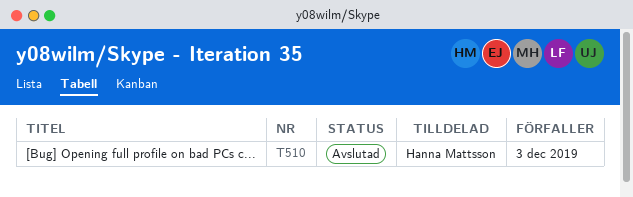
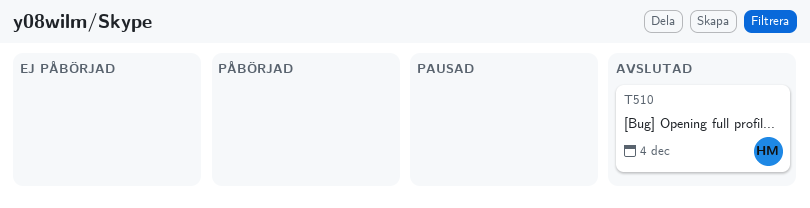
T510, due: Dec 3 -> Dec 4

